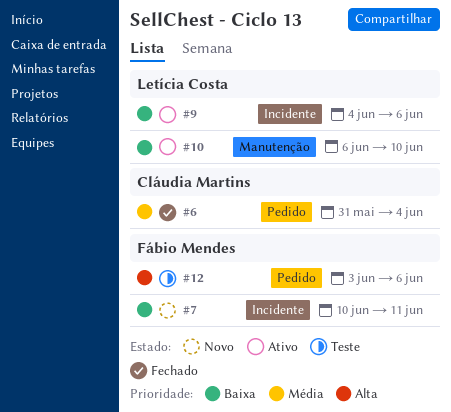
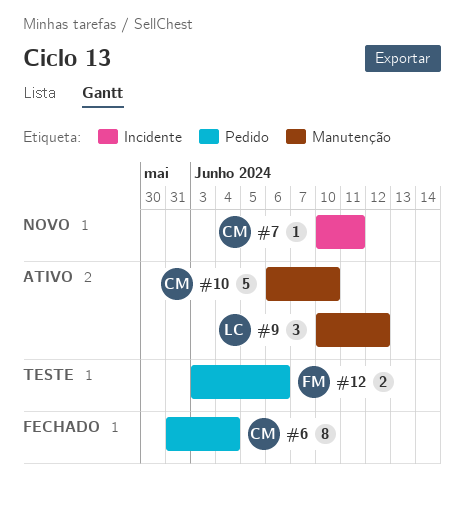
#7, owner: Fábio Mendes -> Cláudia Martins
#9, label: Incidente -> Manutenção
#9, start: Jun 4 -> Jun 10
#9, due: Jun 6 -> Jun 12
#10, owner: Letícia Costa -> Cláudia Martins

